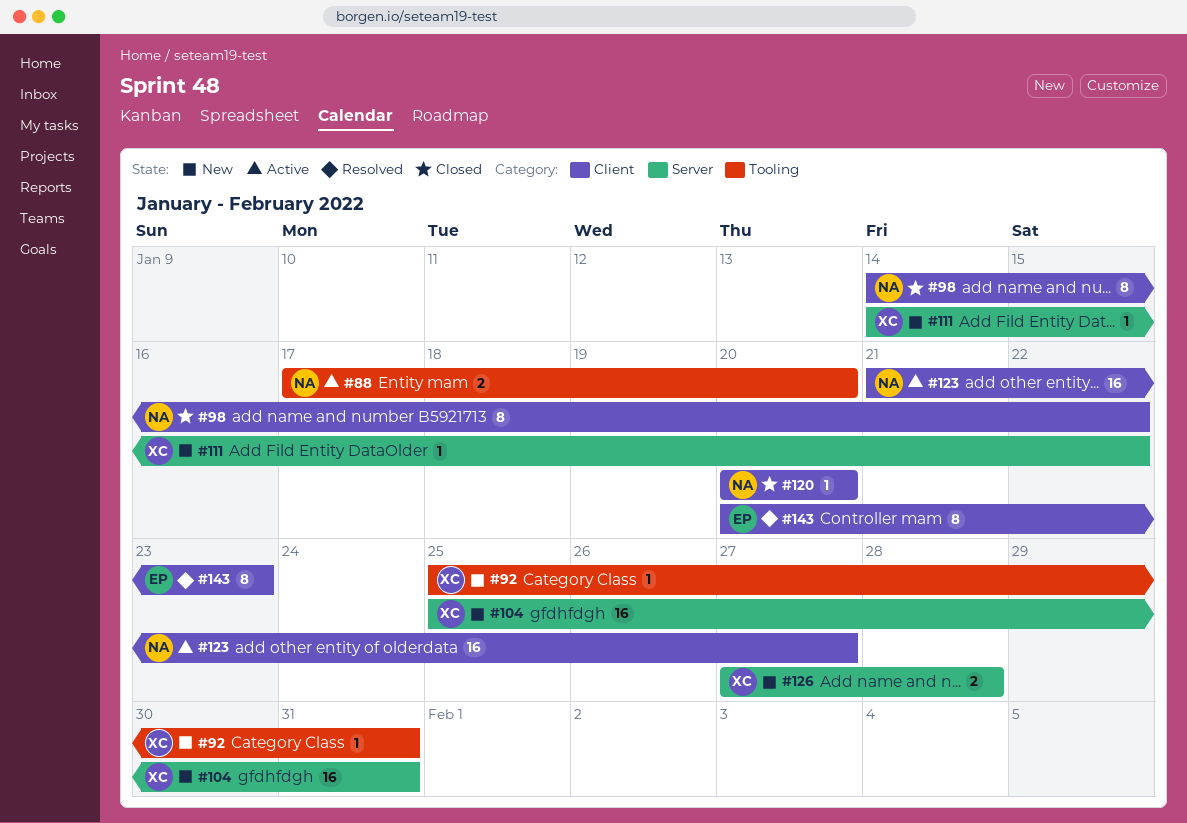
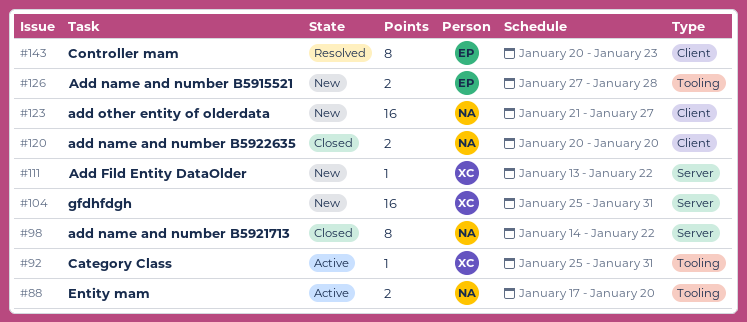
#92, status: New -> Active
#98, label: Client -> Server
#111, start: Jan 14 -> Jan 13
#120, estimate: 1 -> 2
#123, status: Active -> New
#126, owner: XC -> EP
#126, label: Server -> Tooling

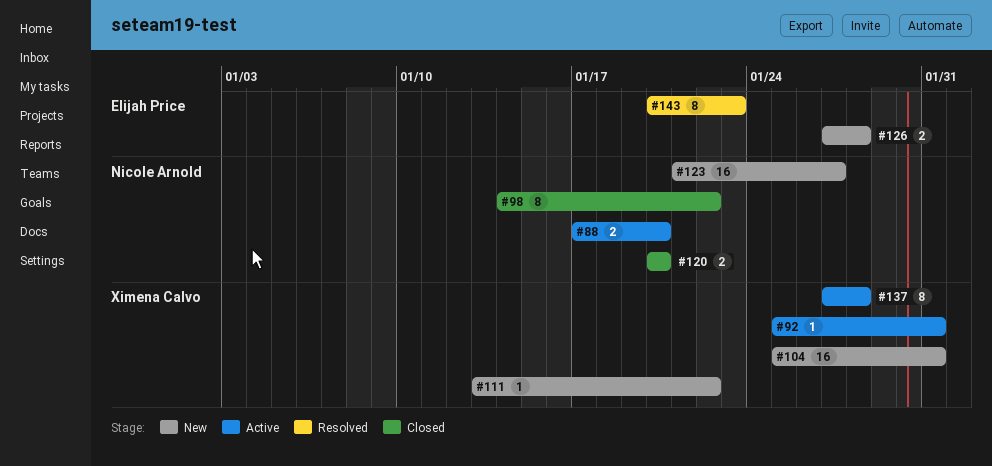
#137: none -> present

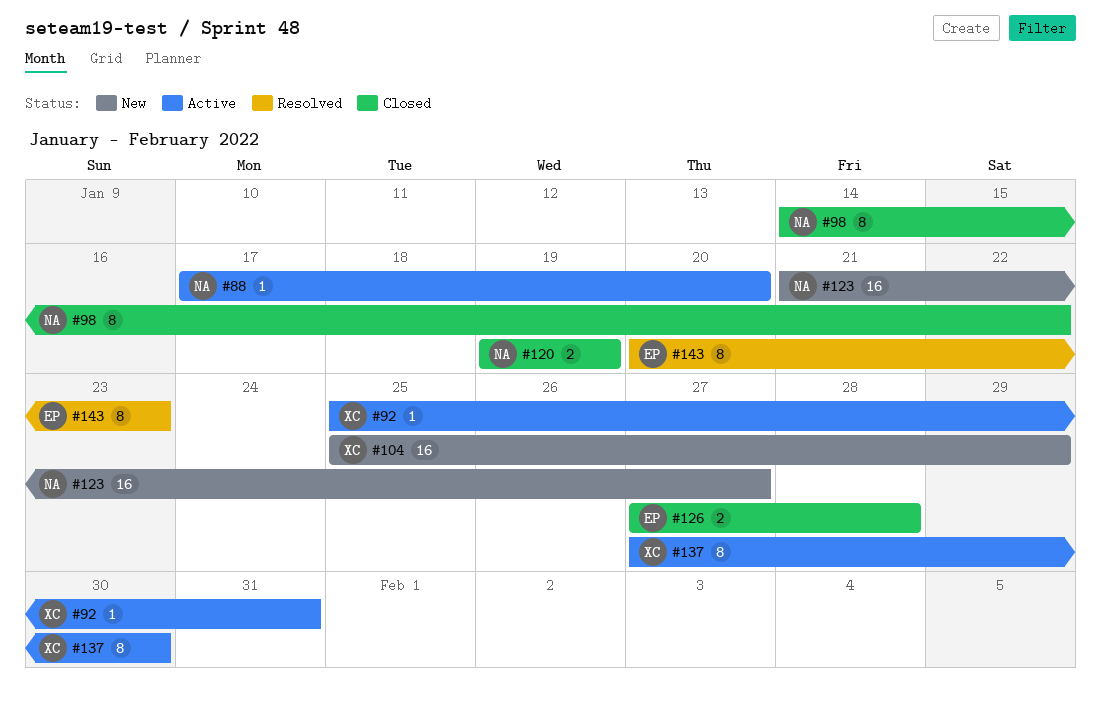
#88, estimate: 2 -> 1
#104, due: Jan 31 -> Jan 29
#111: present -> none
#120, start: Jan 20 -> Jan 19
#120, due: Jan 20 -> Jan 19
#126, status: New -> Closed
#137, due: Jan 28 -> Jan 30

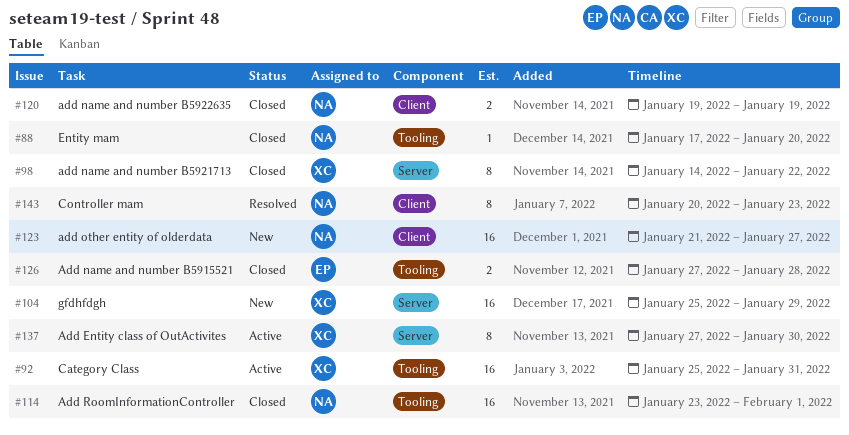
#88, status: Active -> Closed
#92, estimate: 1 -> 16
#98, owner: NA -> XC
#114: none -> present
#143, owner: EP -> NA

